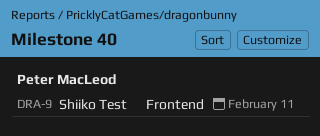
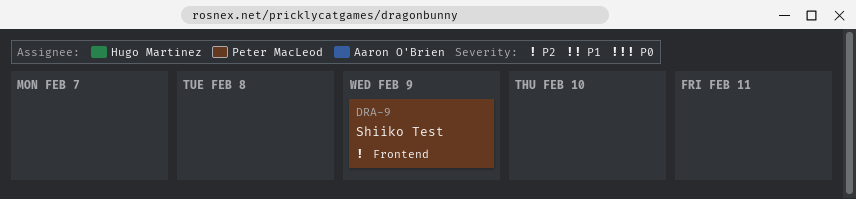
DRA-9, due: Feb 11 -> Feb 9

